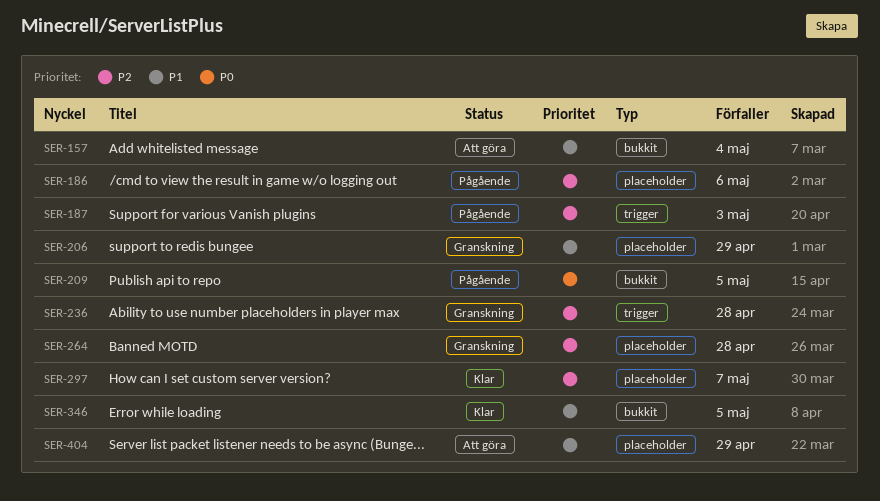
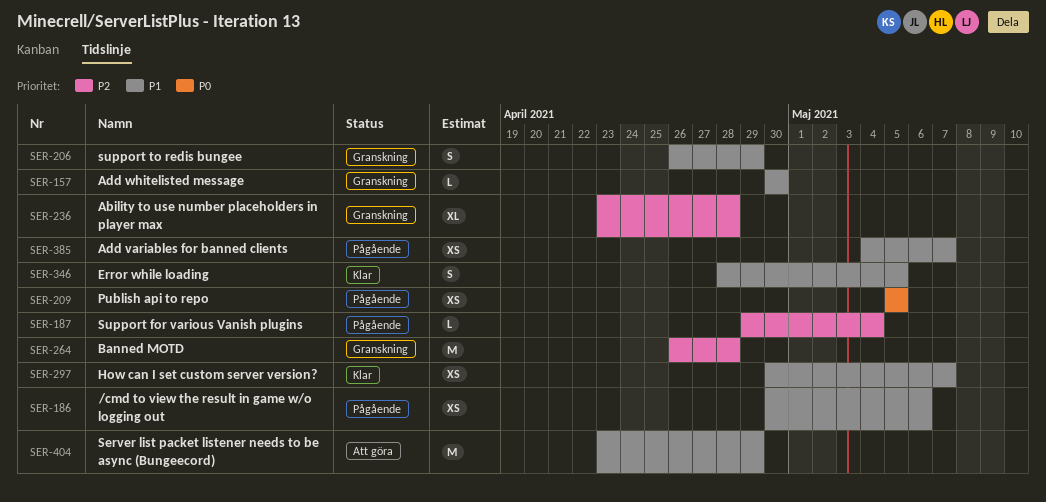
SER-157, status: Att göra -> Granskning
SER-157, due: May 4 -> Apr 30
SER-186, priority: P2 -> P1
SER-187, due: May 3 -> May 4
SER-297, priority: P2 -> P1
SER-385: none -> present

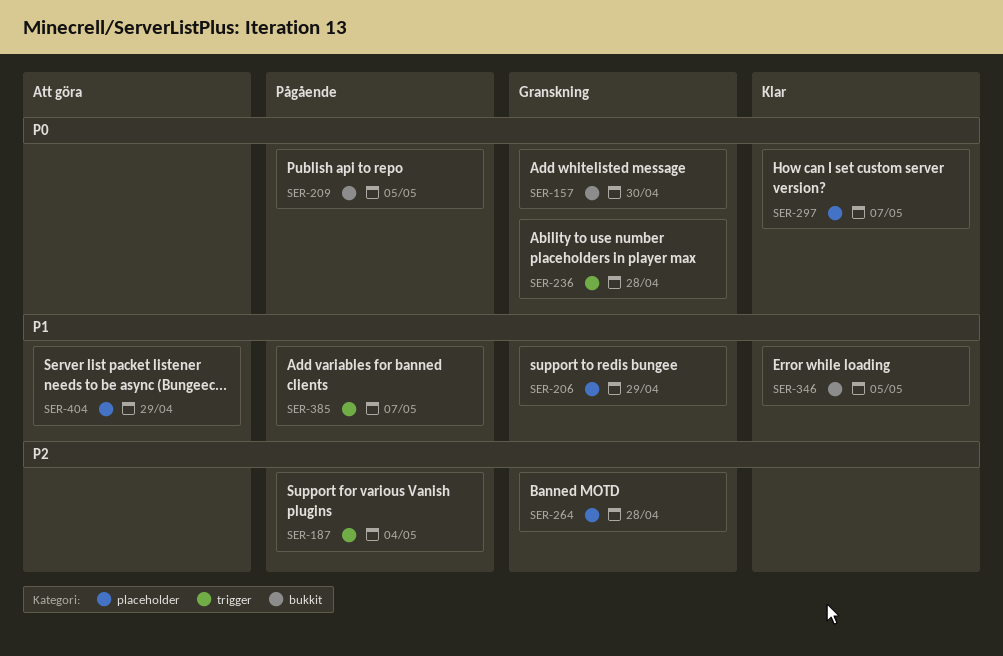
SER-157, priority: P1 -> P0
SER-186: present -> none
SER-236, priority: P2 -> P0
SER-297, priority: P1 -> P0

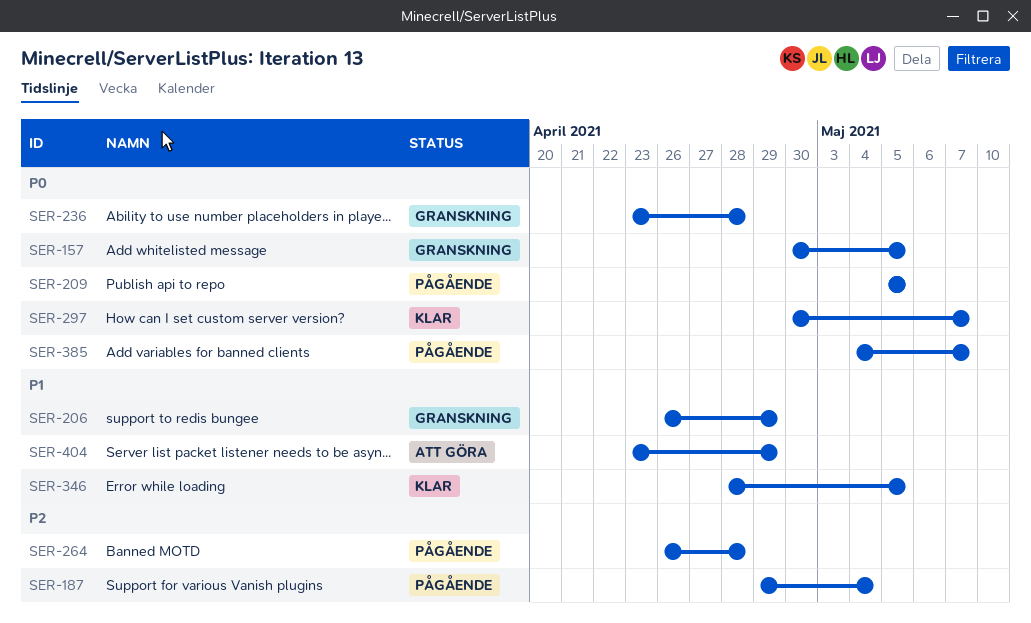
SER-157, due: Apr 30 -> May 5
SER-264, status: Granskning -> Pågående
SER-385, priority: P1 -> P0

